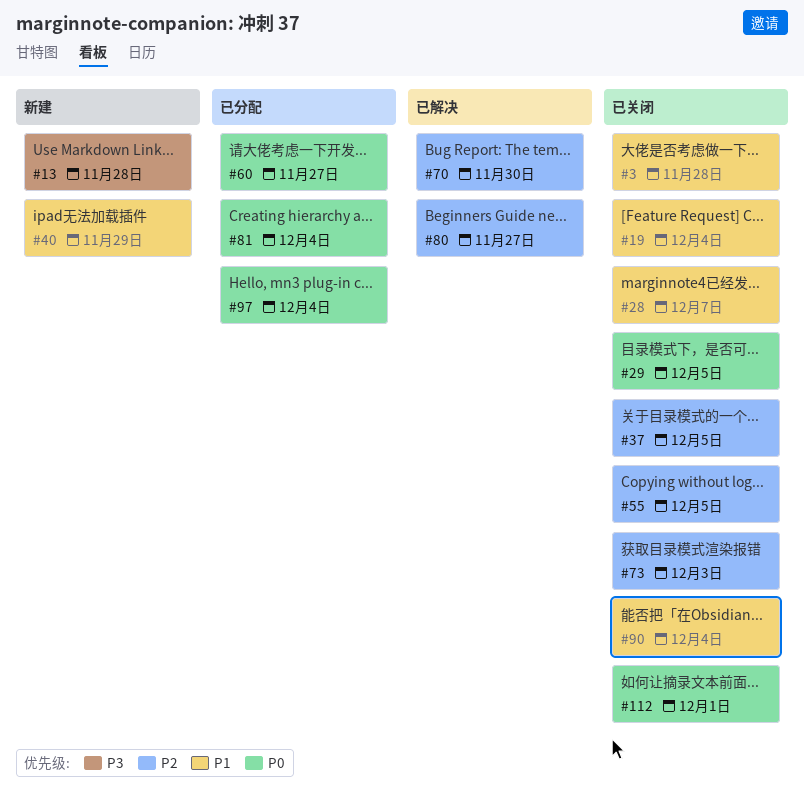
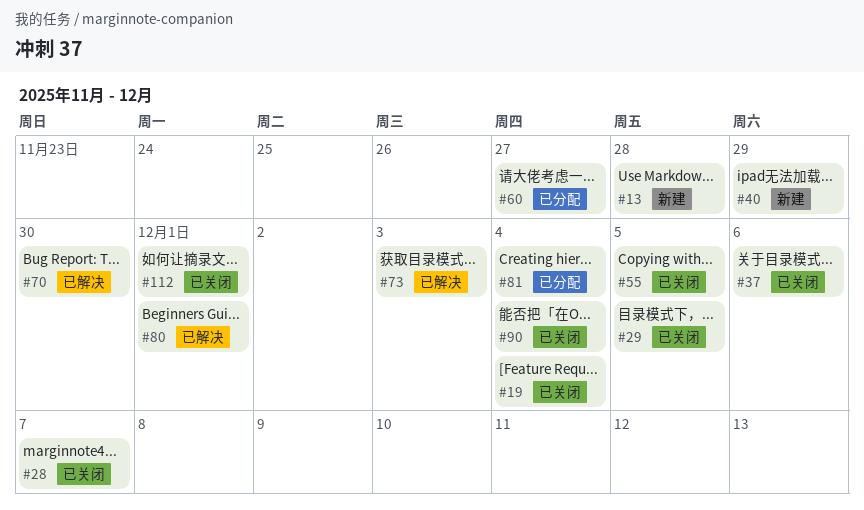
#3: present -> none
#37, due: Dec 5 -> Dec 6
#73, status: 已关闭 -> 已解决
#80, due: Nov 27 -> Dec 1
#97: present -> none

